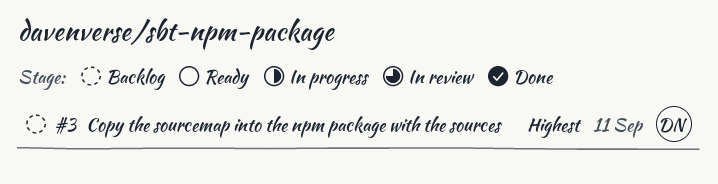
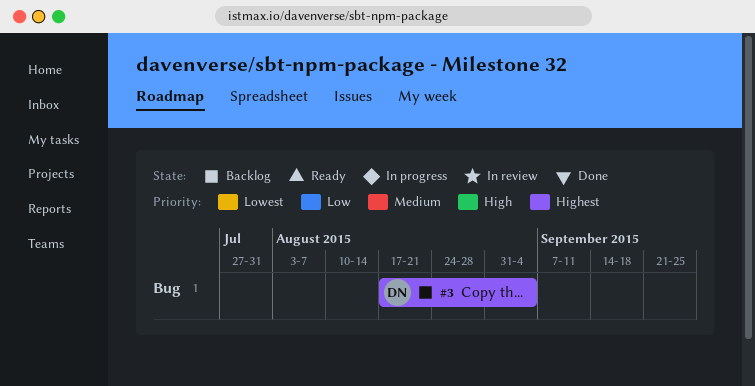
#3, due: Sep 11 -> Sep 4

